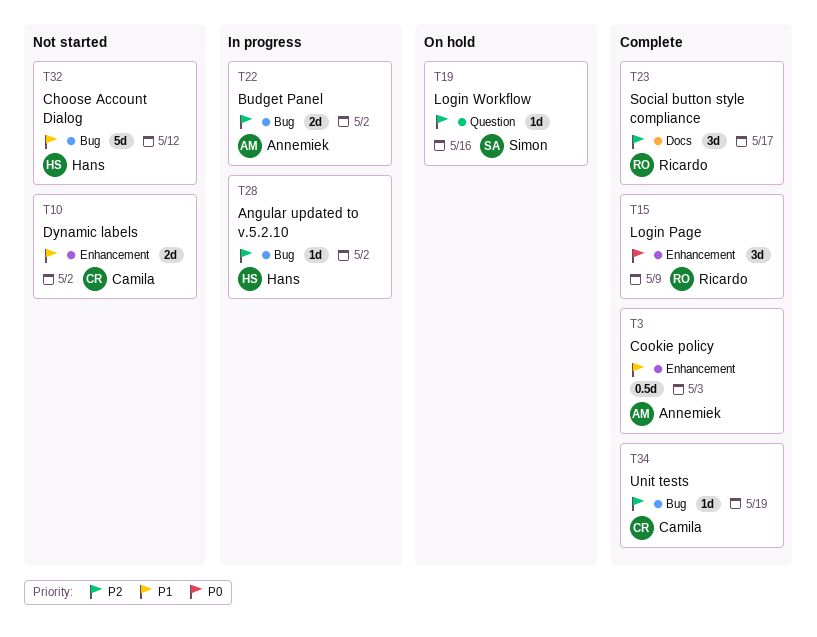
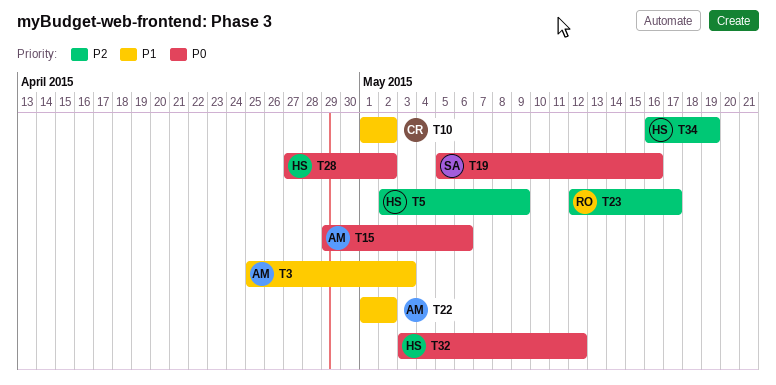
T5: none -> present
T15, owner: Ricardo -> Annemiek
T15, due: May 9 -> May 6
T19, priority: P2 -> P0
T22, priority: P2 -> P1
T28, priority: P2 -> P0
T32, priority: P1 -> P0
T34, owner: Camila -> Hans

